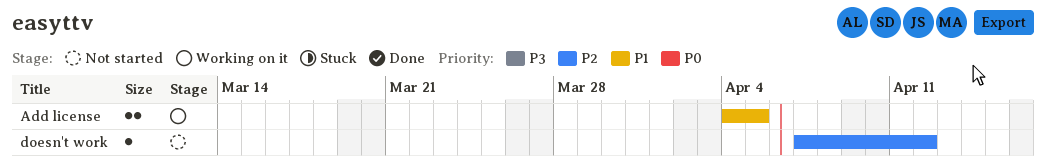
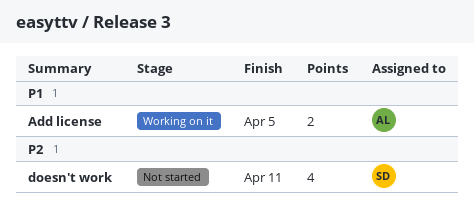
doesn't work, estimate: 1 -> 4
doesn't work, due: Apr 12 -> Apr 11

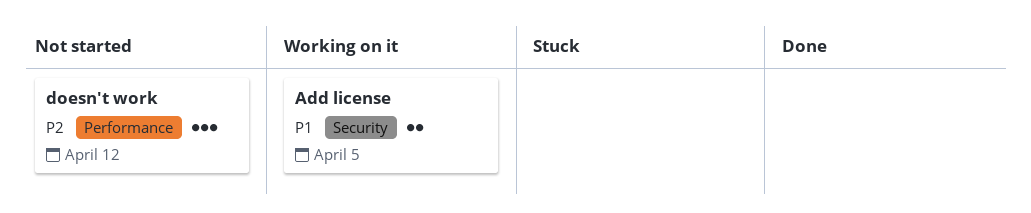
doesn't work, estimate: 4 -> 3
doesn't work, due: Apr 11 -> Apr 12

